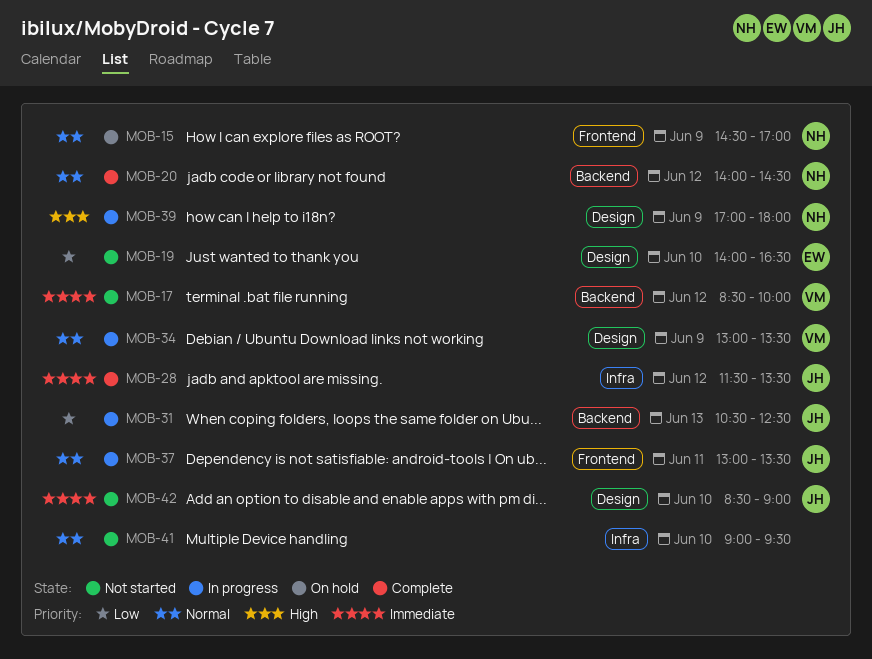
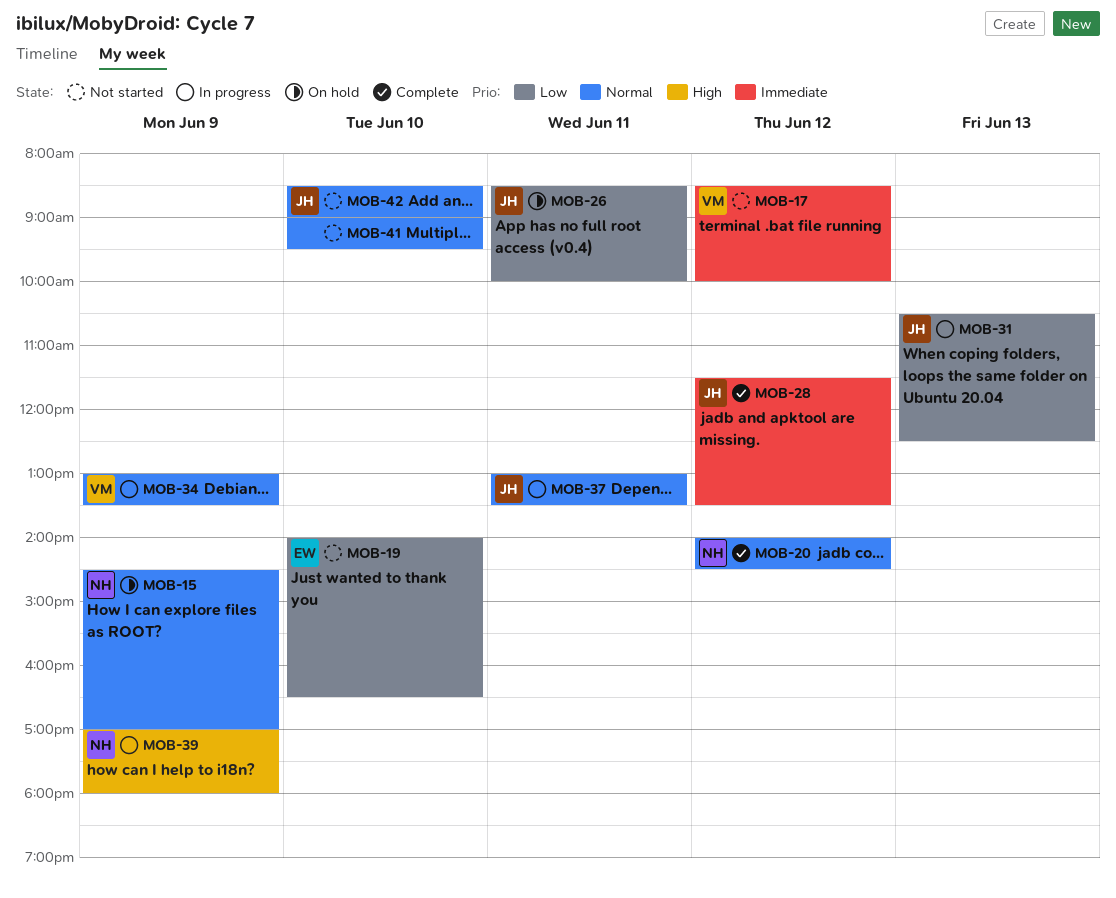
MOB-26: none -> present
MOB-42, priority: Immediate -> Normal

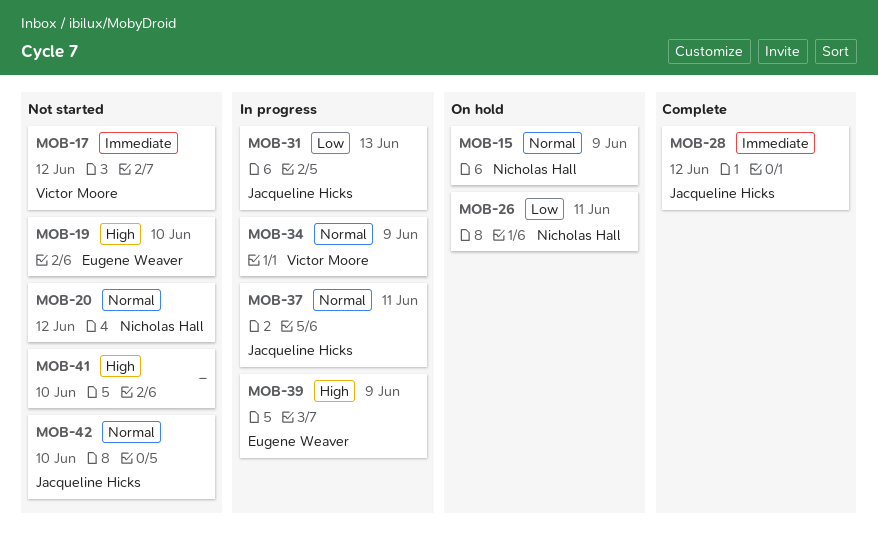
MOB-19, priority: Low -> High
MOB-20, status: Complete -> Not started
MOB-26, owner: Jacqueline Hicks -> Nicholas Hall
MOB-39, owner: Nicholas Hall -> Eugene Weaver
MOB-41, priority: Normal -> High

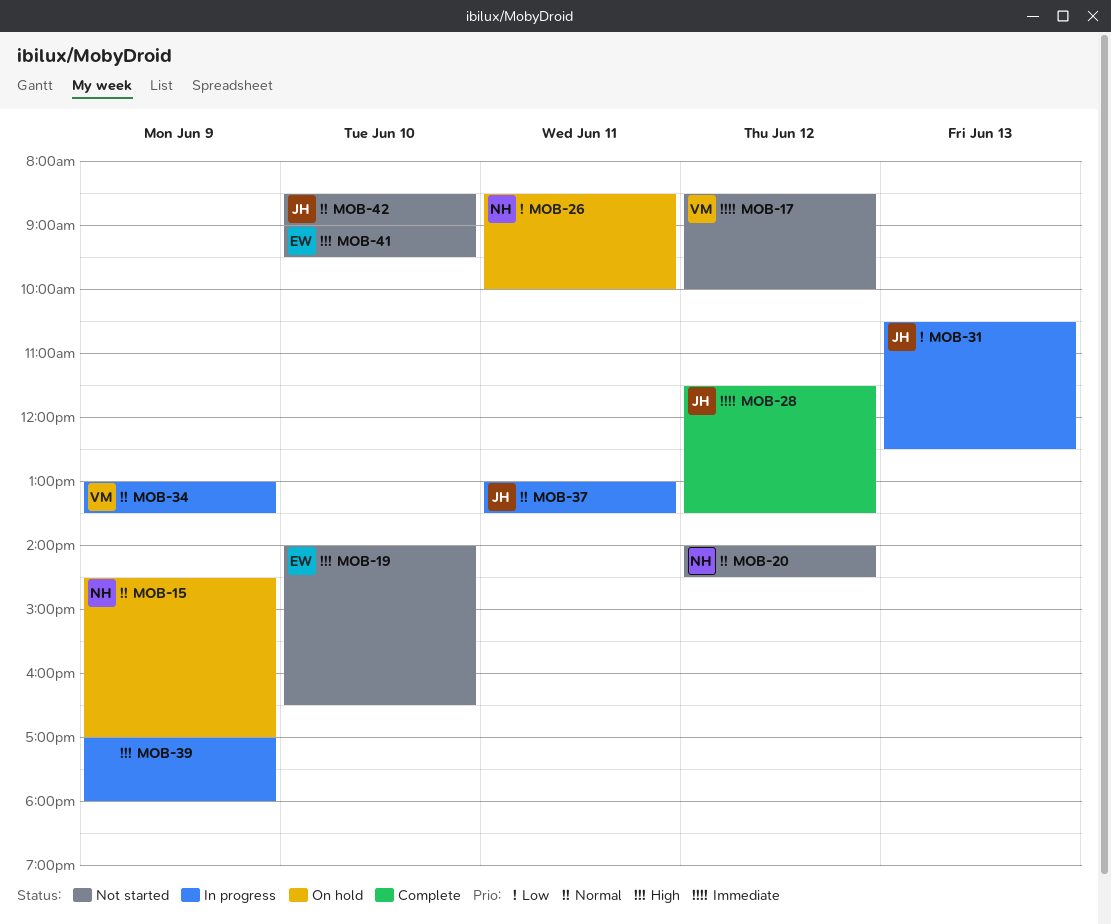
MOB-39, owner: Eugene Weaver -> none
MOB-41, owner: none -> Eugene Weaver

